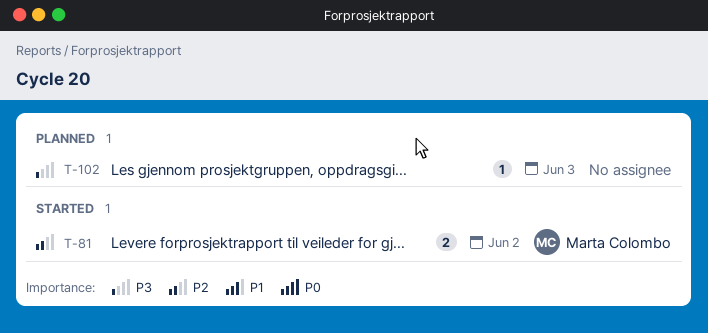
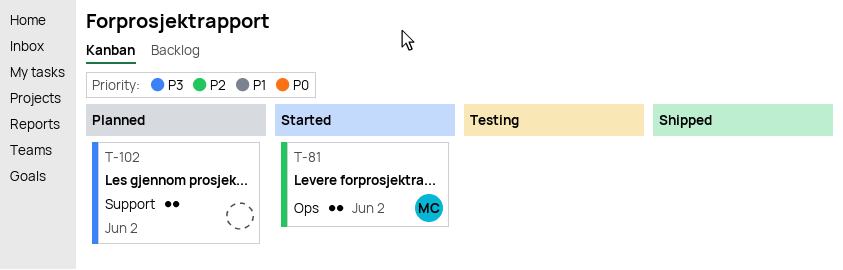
T-102, estimate: 1 -> 2
T-102, due: Jun 3 -> Jun 2

